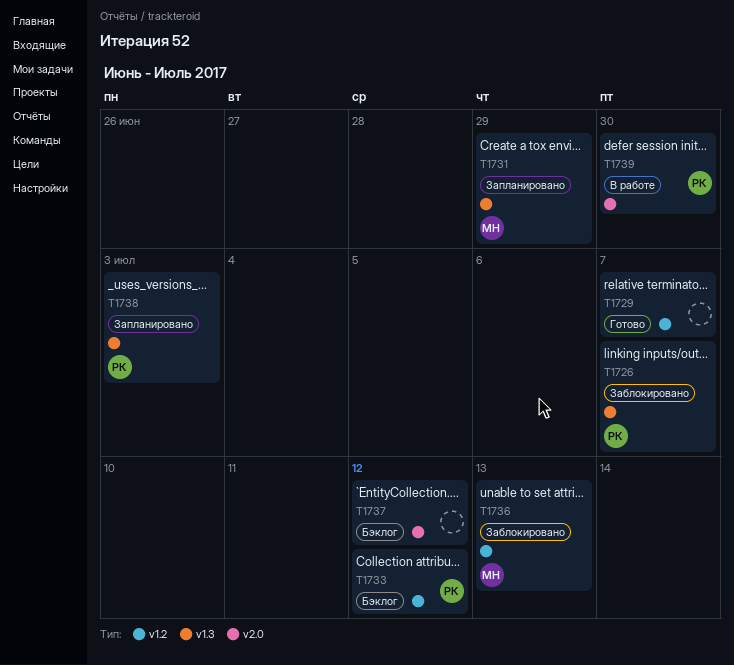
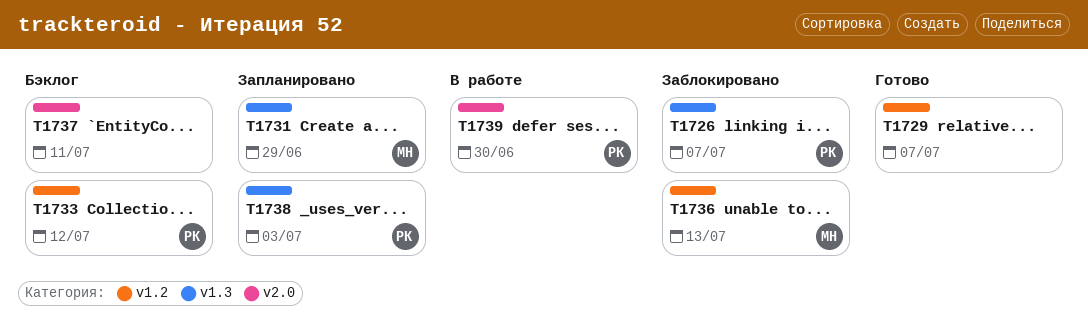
T1737, due: Jul 12 -> Jul 11

